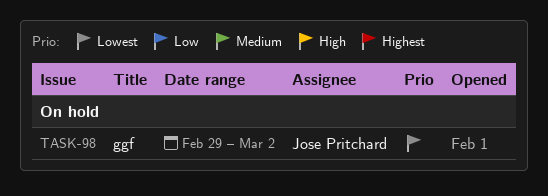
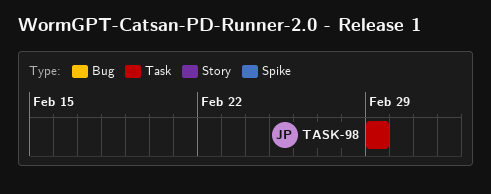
TASK-98, due: Mar 2 -> Feb 29

